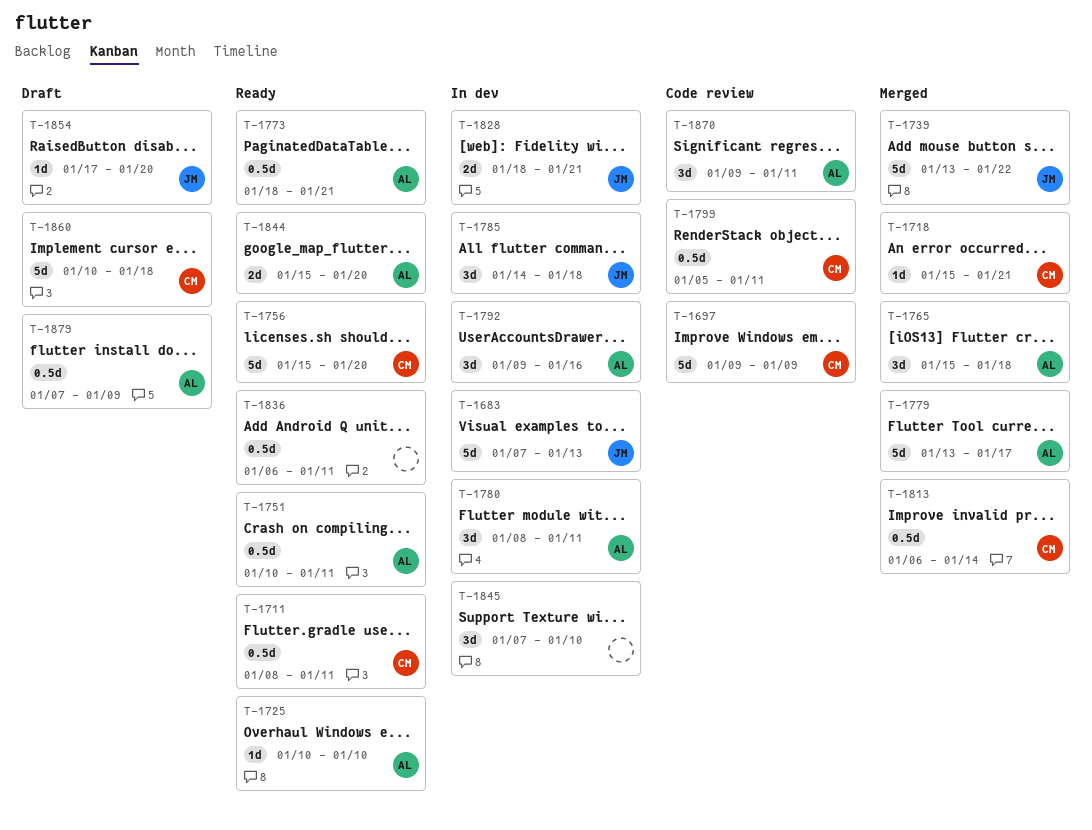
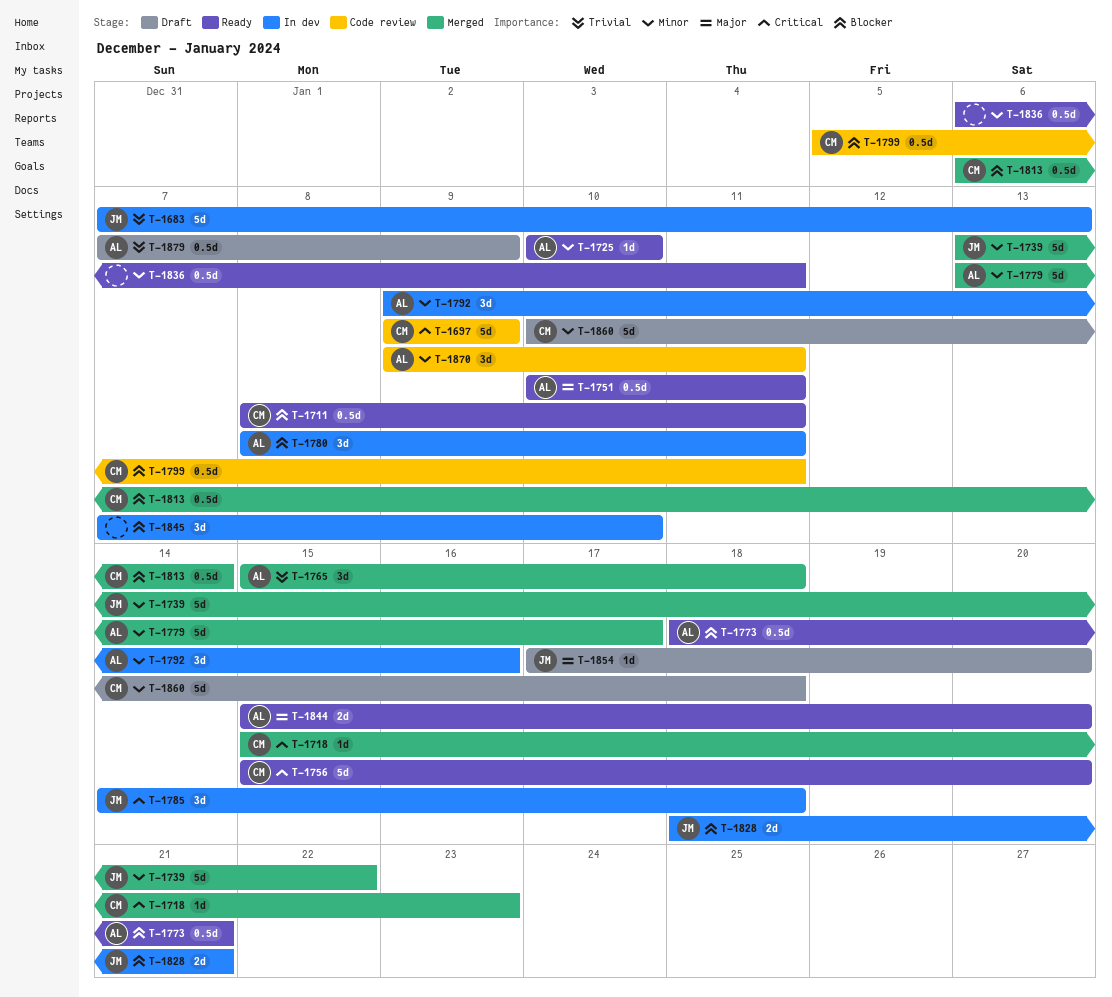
T-1718, due: Jan 21 -> Jan 23

